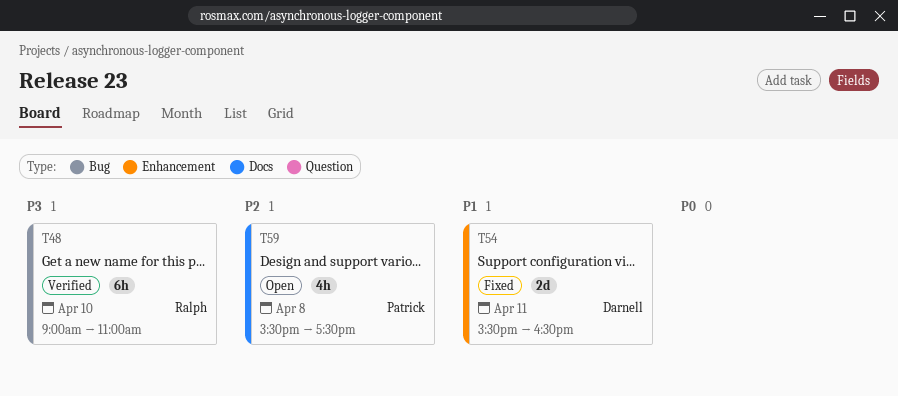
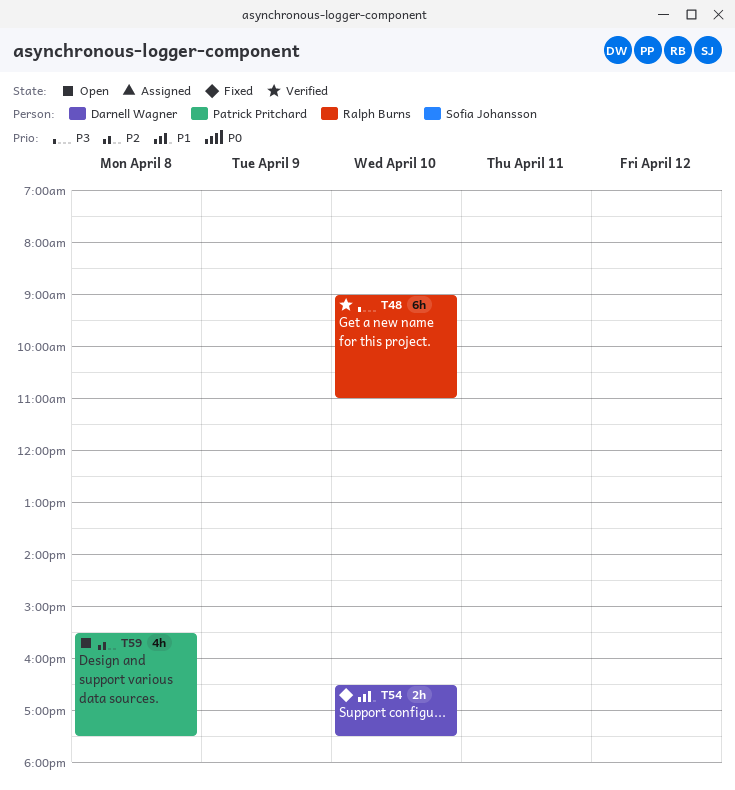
T54, estimate: 2d -> 2h
T54, day: Apr 11 -> Apr 10
T54, begins: 15:30 -> 16:30
T54, ends: 16:30 -> 17:30

